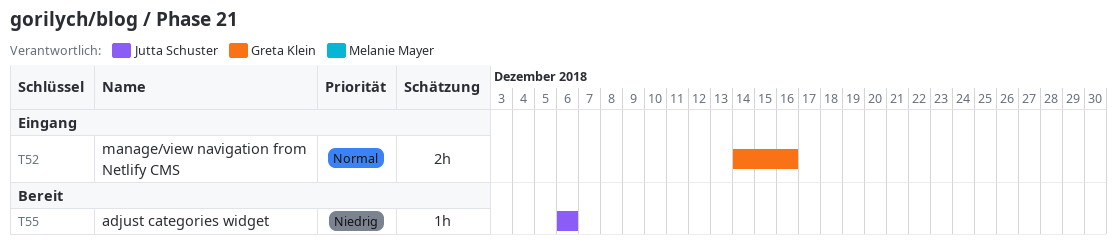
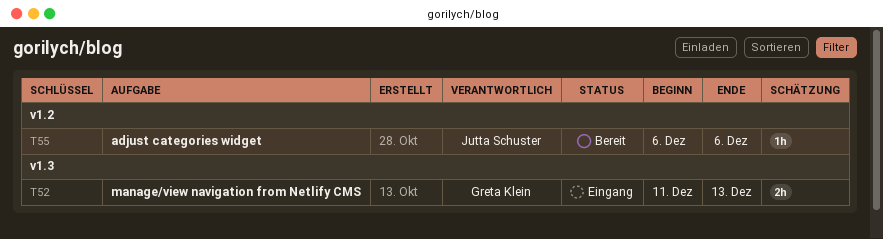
T52, start: Dec 14 -> Dec 11
T52, due: Dec 16 -> Dec 13

